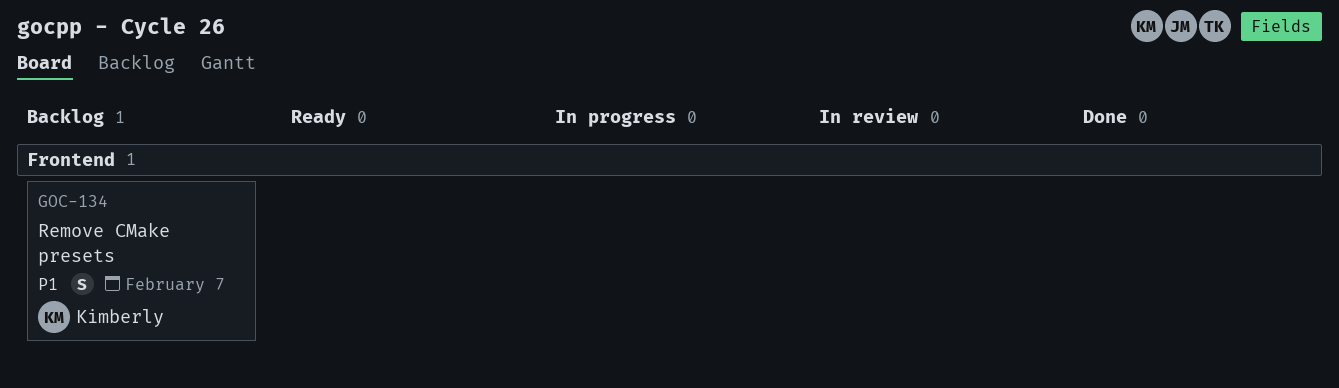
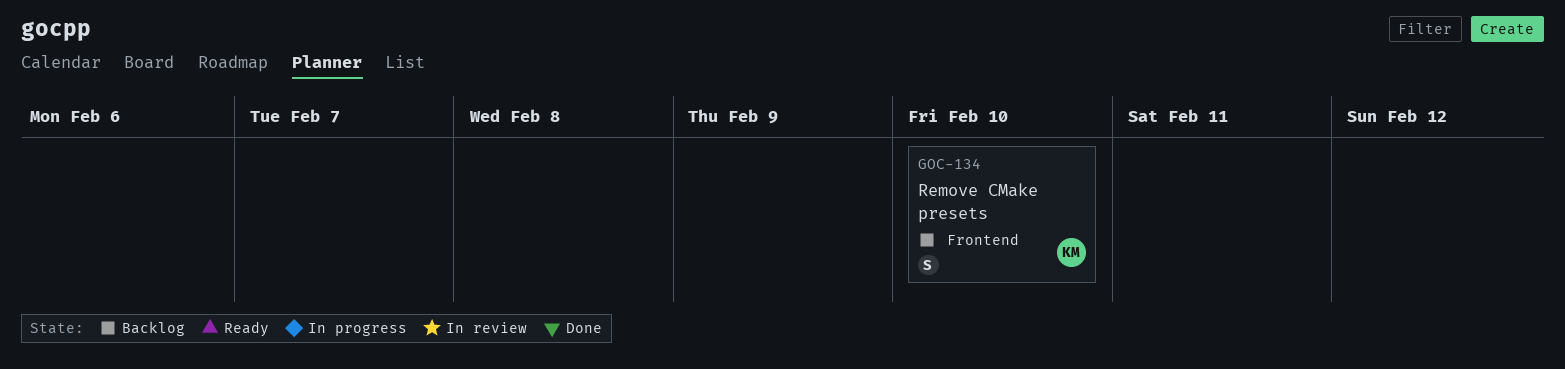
GOC-134, due: Feb 7 -> Feb 10

